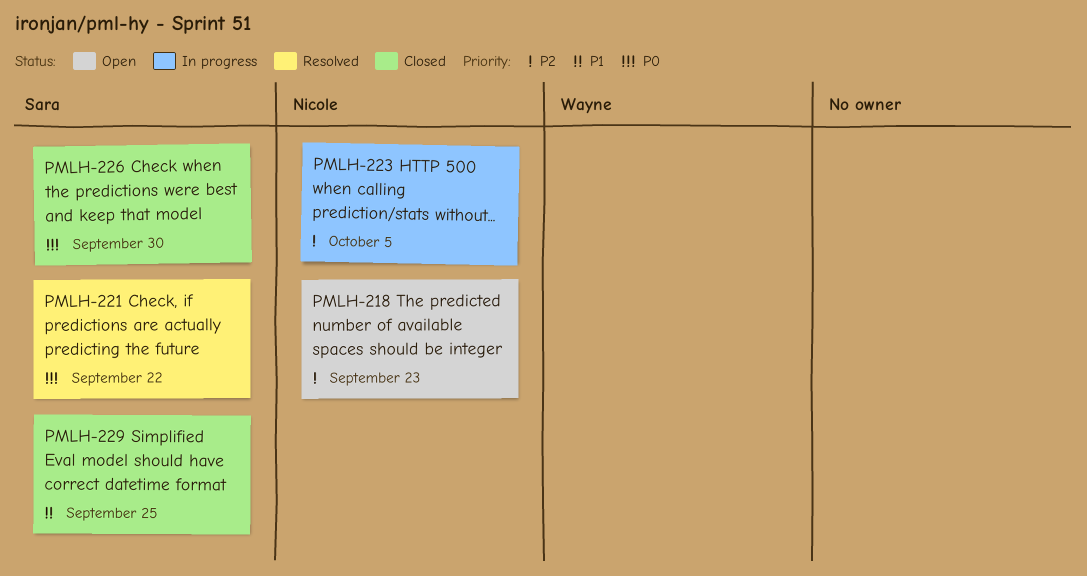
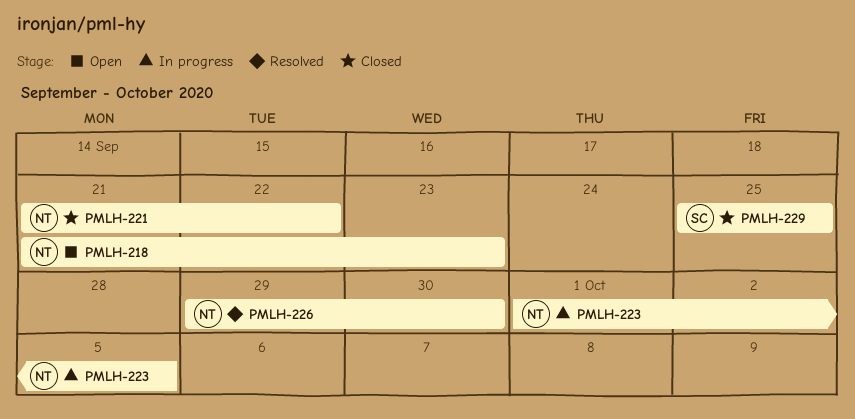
PMLH-221, status: Resolved -> Closed
PMLH-221, owner: Sara -> Nicole
PMLH-226, status: Closed -> Resolved
PMLH-226, owner: Sara -> Nicole

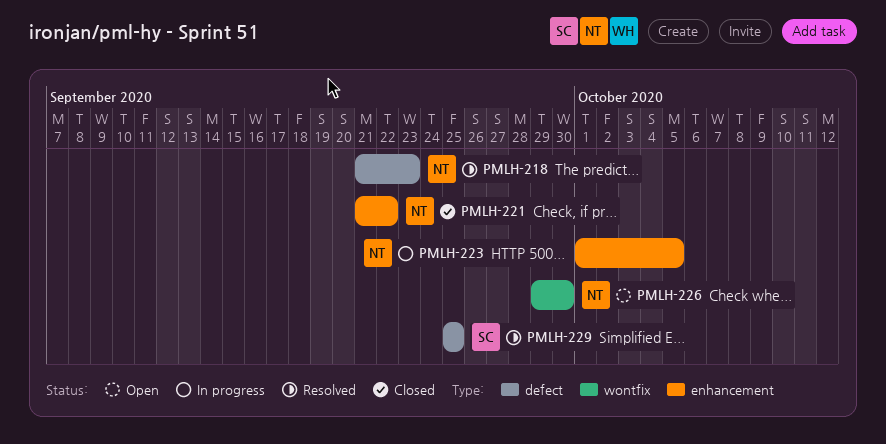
PMLH-218, status: Open -> Resolved
PMLH-226, status: Resolved -> Open
PMLH-229, status: Closed -> Resolved

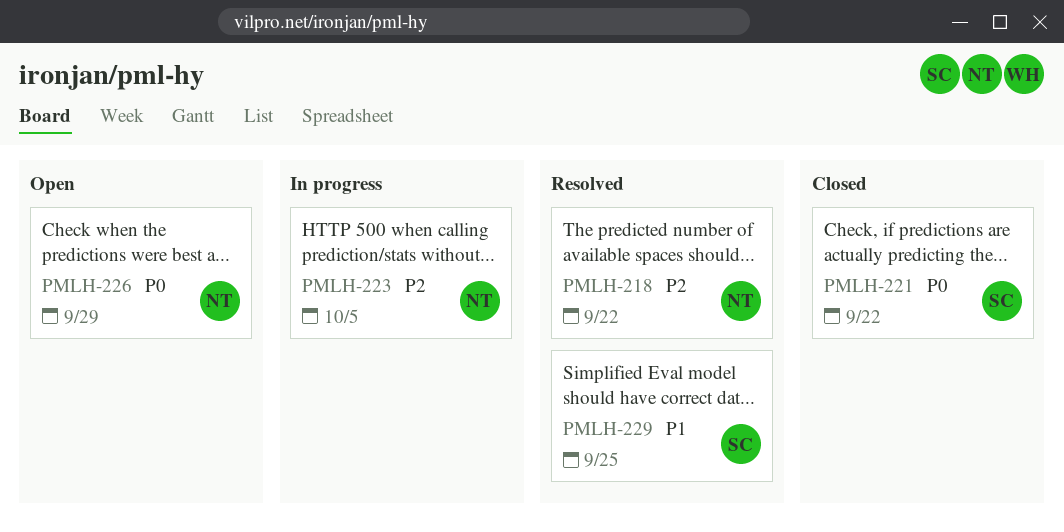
PMLH-218, due: Sep 23 -> Sep 22
PMLH-221, owner: NT -> SC
PMLH-226, due: Sep 30 -> Sep 29

